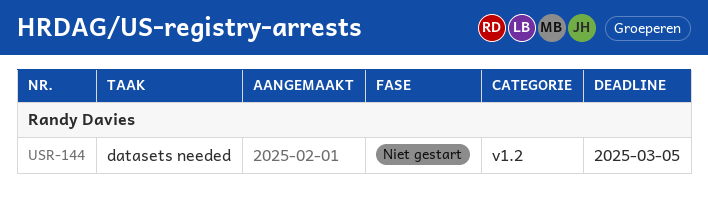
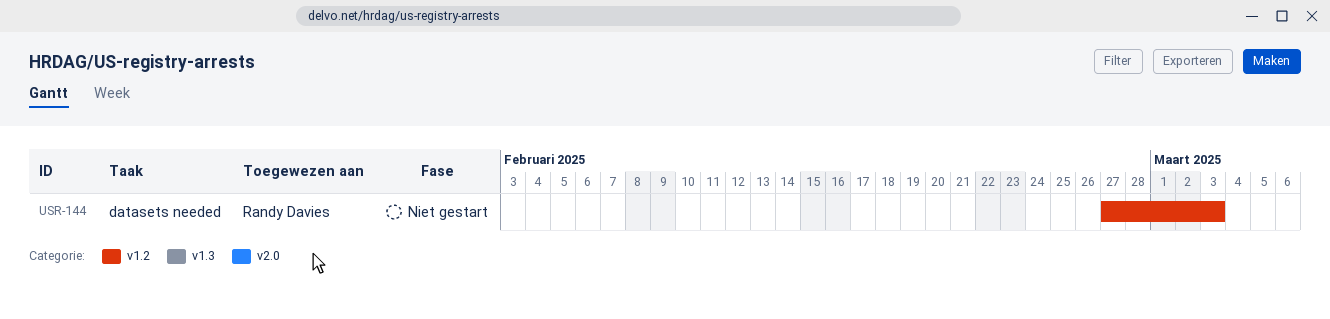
USR-144, due: Mar 5 -> Mar 3

